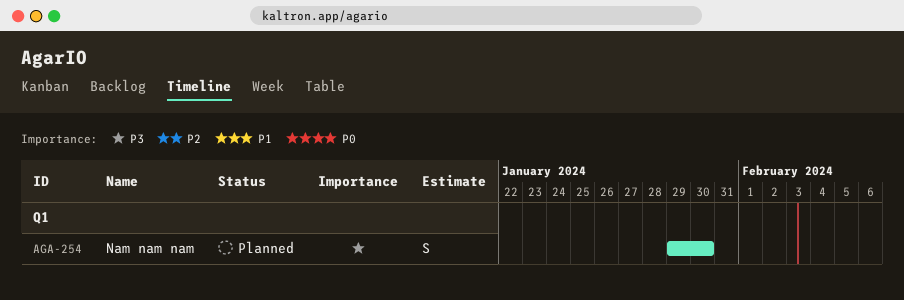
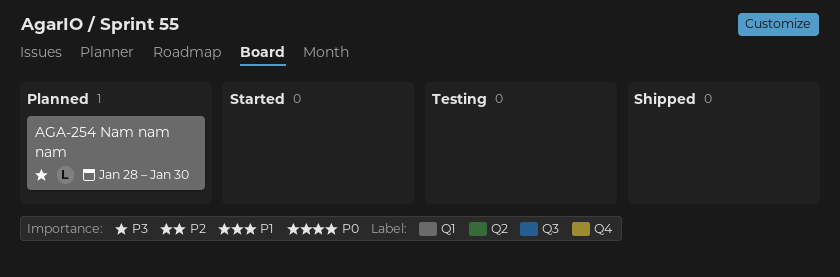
AGA-254, estimate: S -> L
AGA-254, start: Jan 29 -> Jan 28

